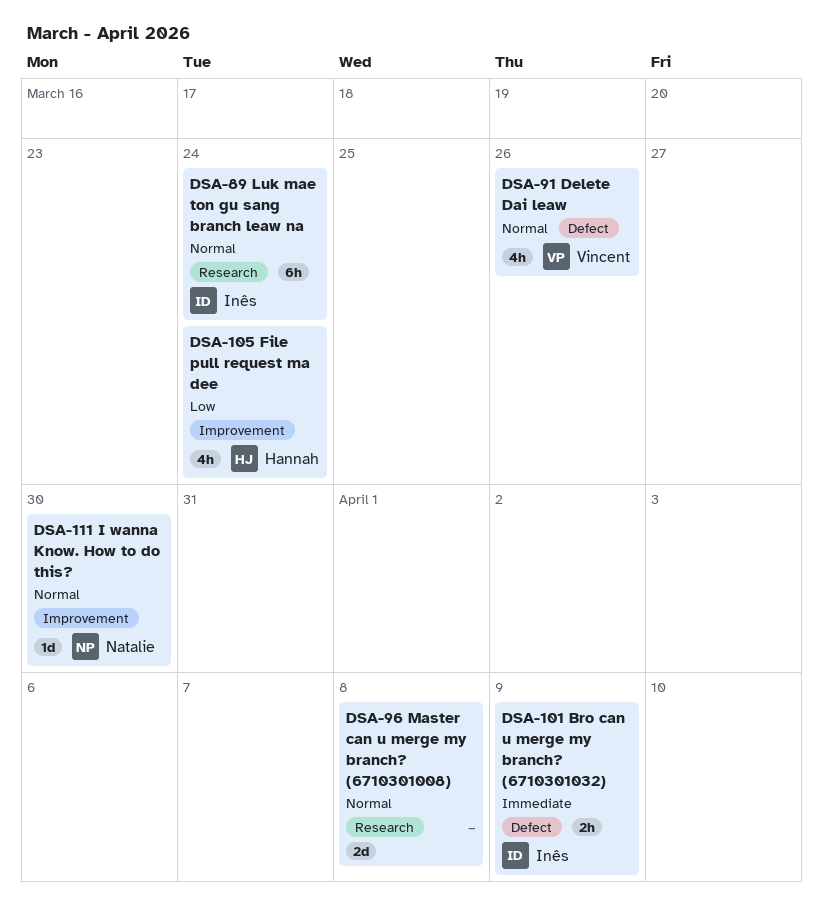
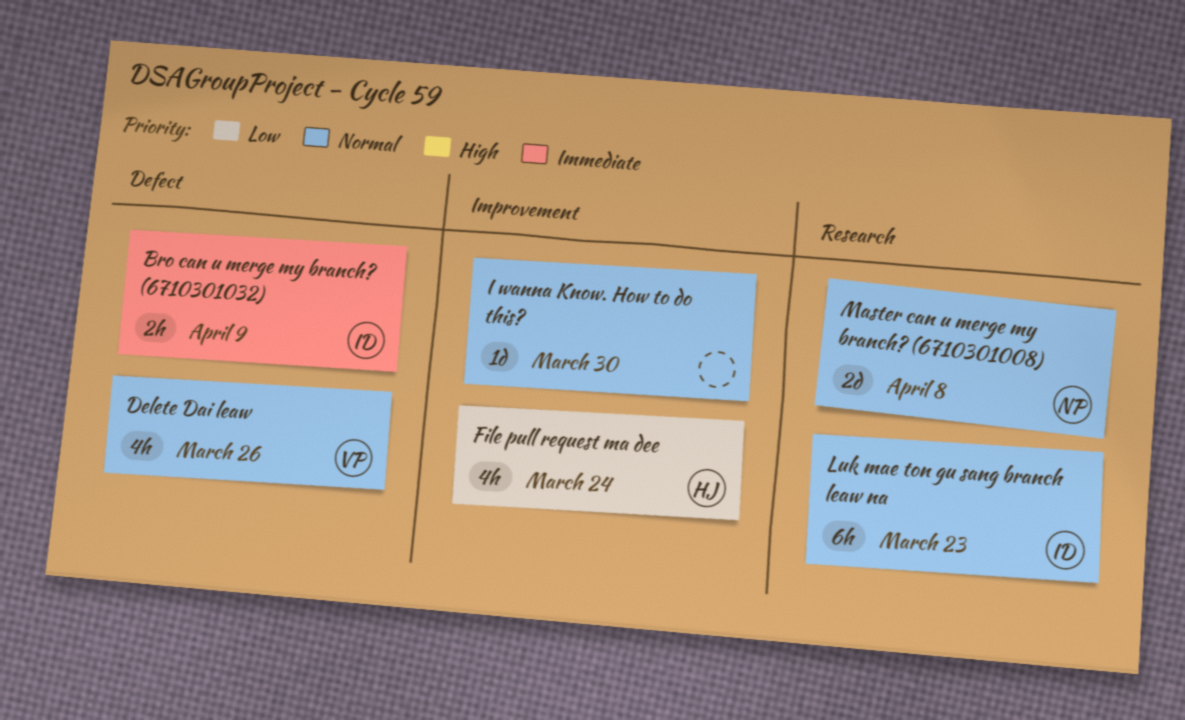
I wanna Know. How to do this?, owner: Natalie -> none
Luk mae ton gu sang branch leaw na, due: Mar 24 -> Mar 23
Master can u merge my branch? (6710301008), owner: none -> Natalie

